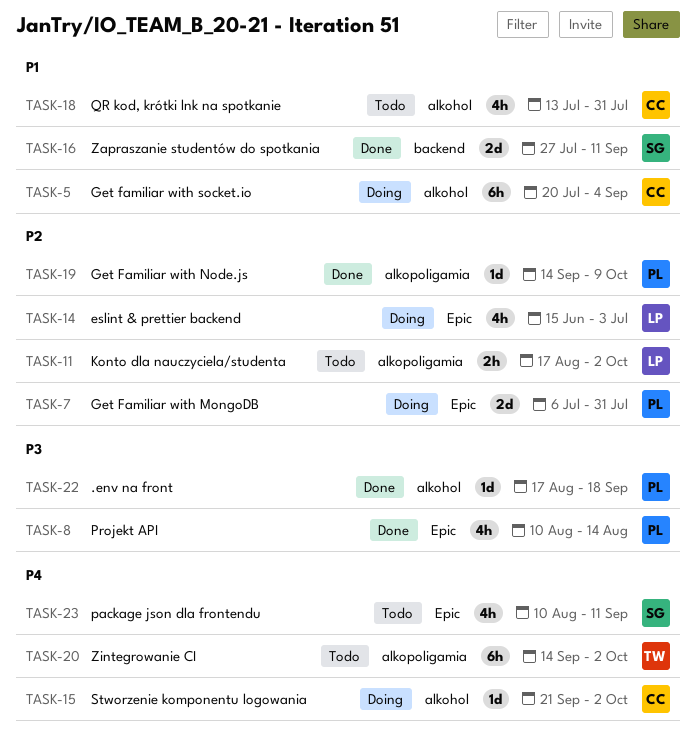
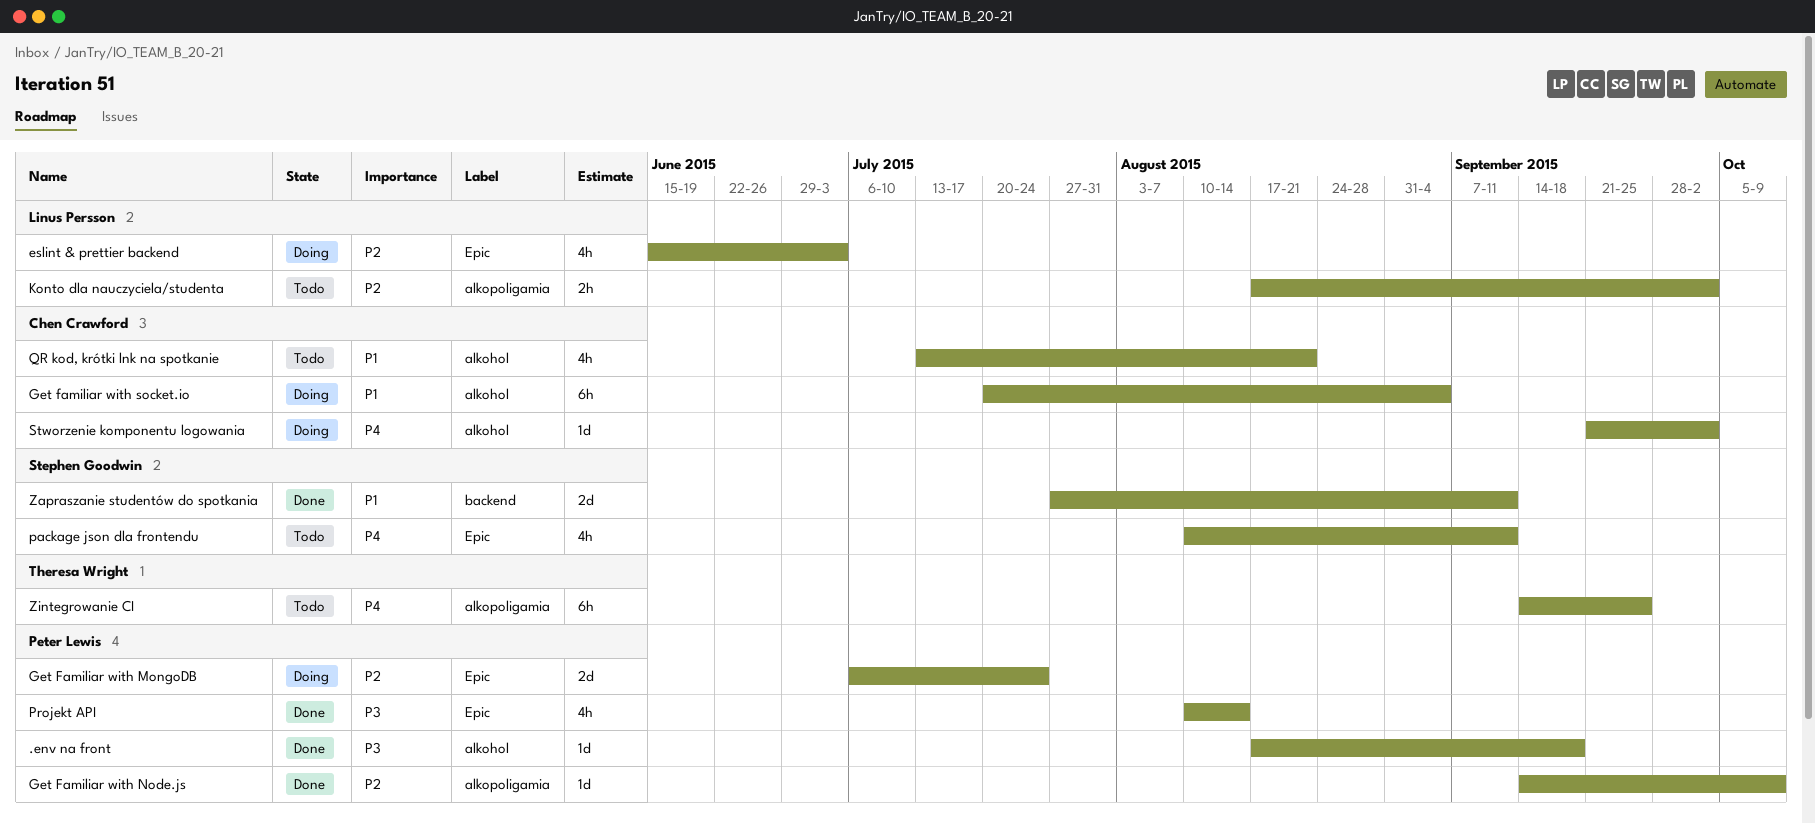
Get Familiar with MongoDB, due: Jul 31 -> Jul 24
QR kod, krótki lnk na spotkanie, due: Jul 31 -> Aug 21
Zintegrowanie CI, due: Oct 2 -> Sep 25

